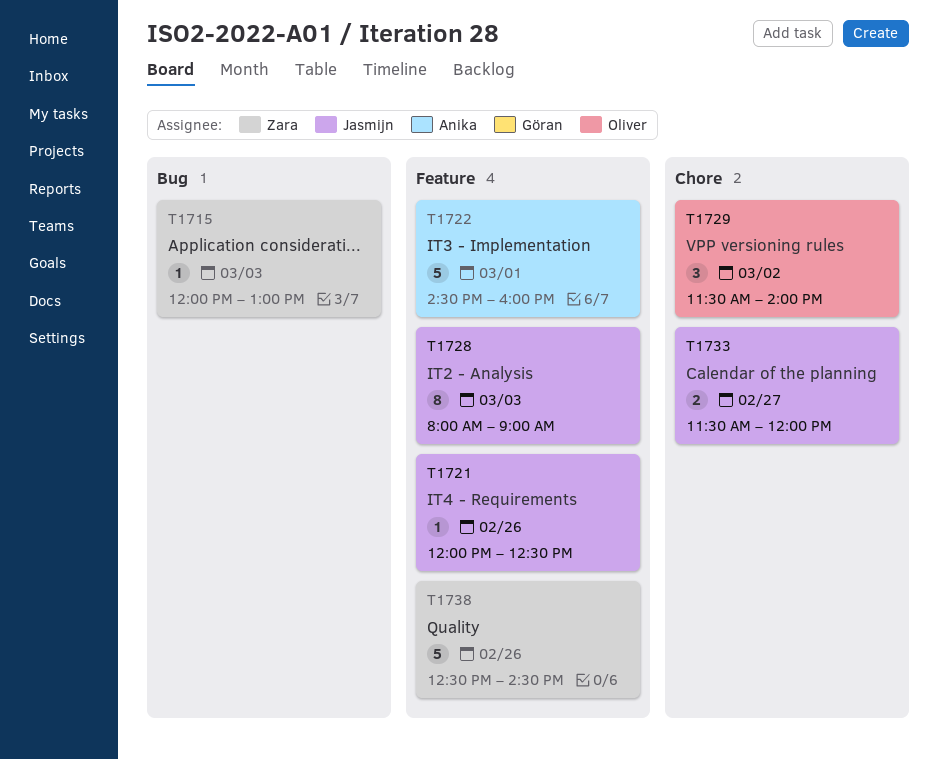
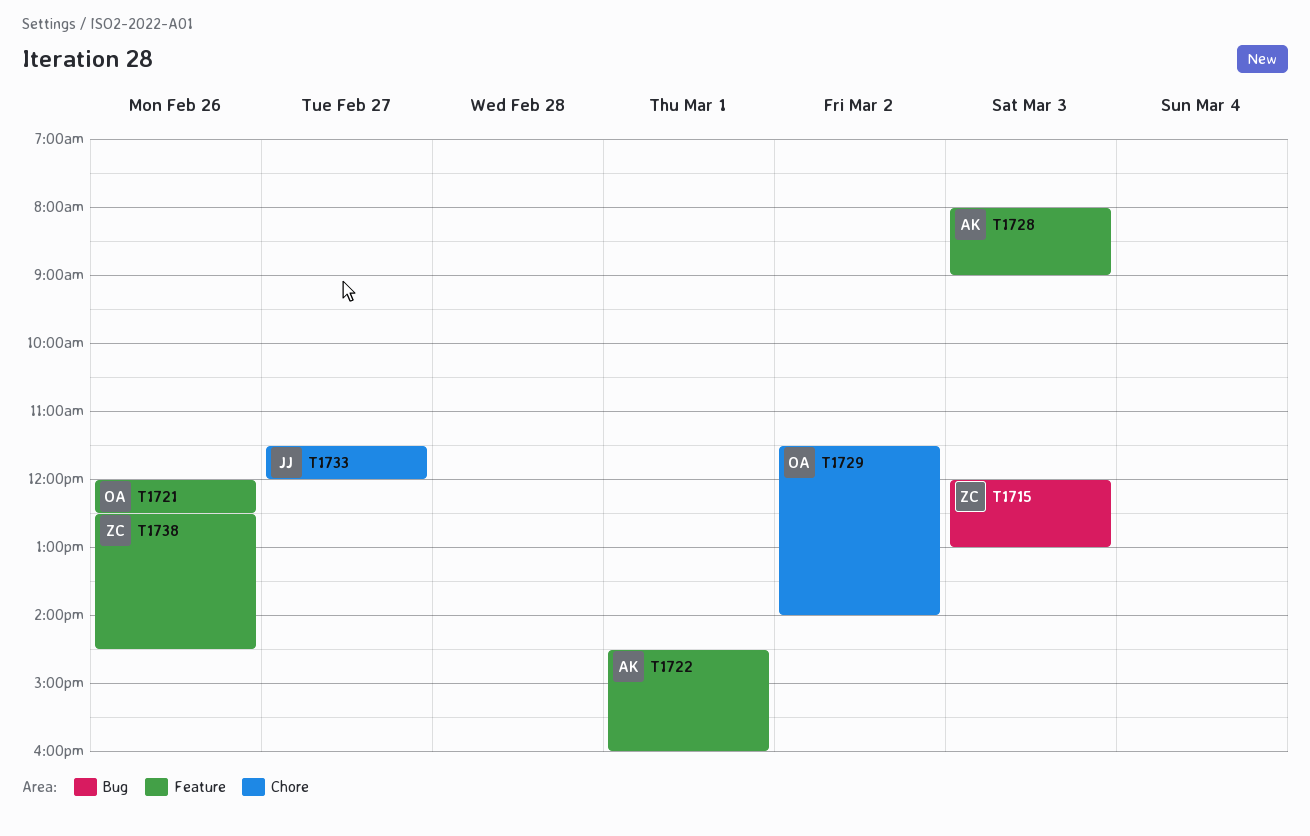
T1721, owner: Jasmijn -> Oliver
T1728, owner: Jasmijn -> Anika

